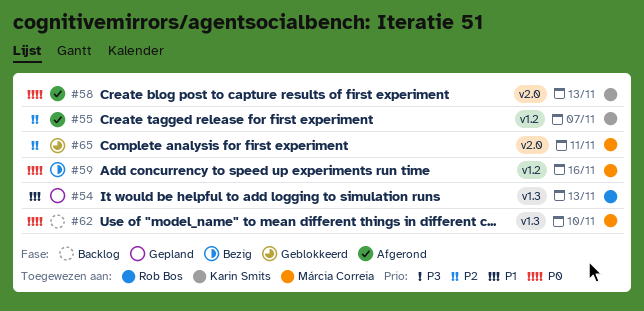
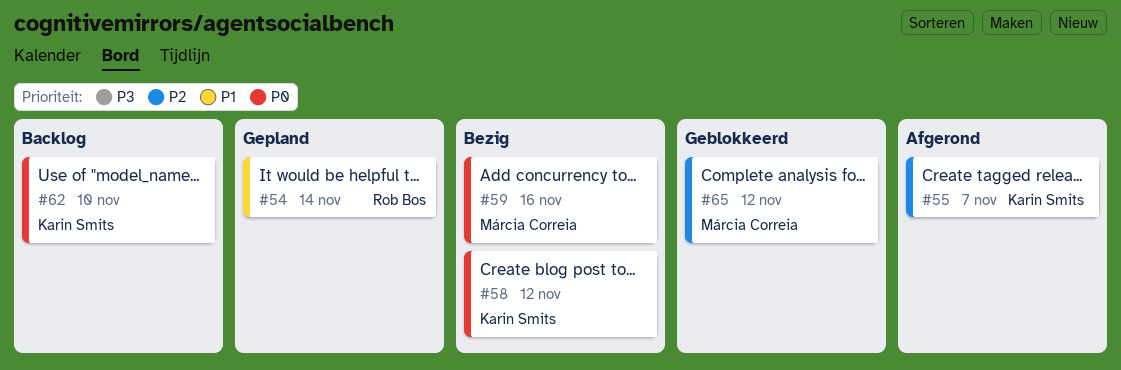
#54, due: Nov 13 -> Nov 14
#58, status: Afgerond -> Bezig
#58, due: Nov 13 -> Nov 12
#62, owner: Márcia Correia -> Karin Smits
#65, due: Nov 11 -> Nov 12

